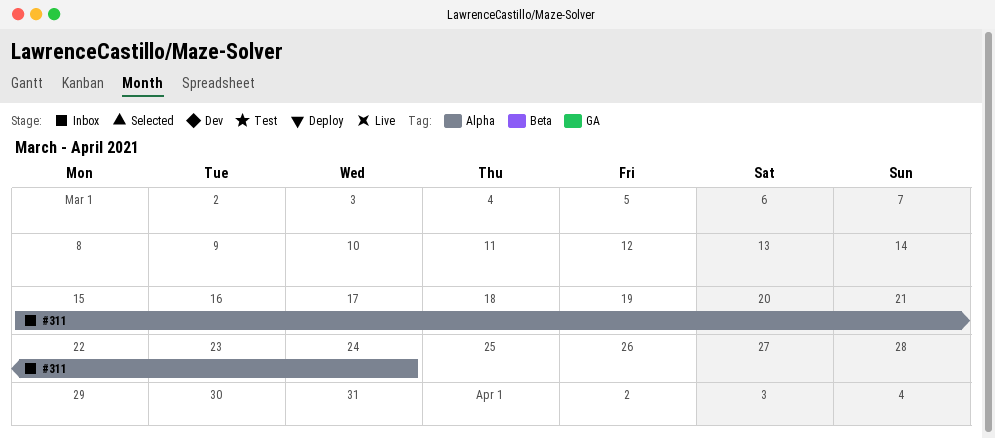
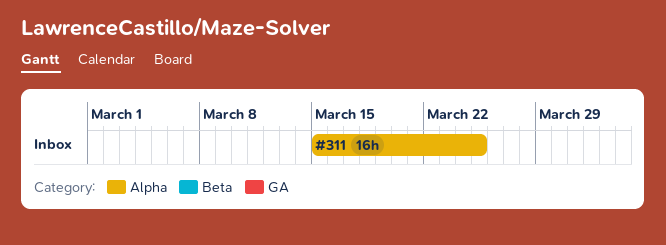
#311, due: Mar 24 -> Mar 25

